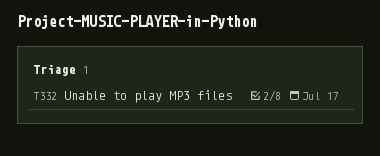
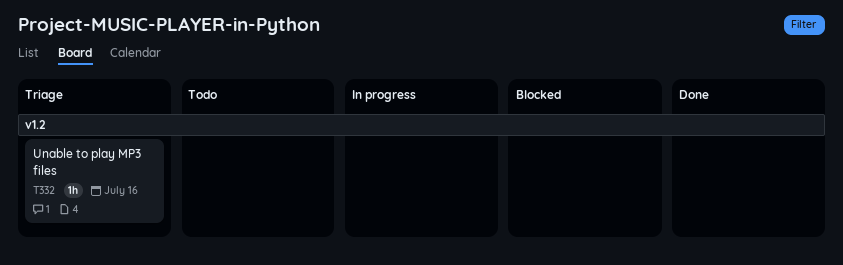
T332, due: Jul 17 -> Jul 16

